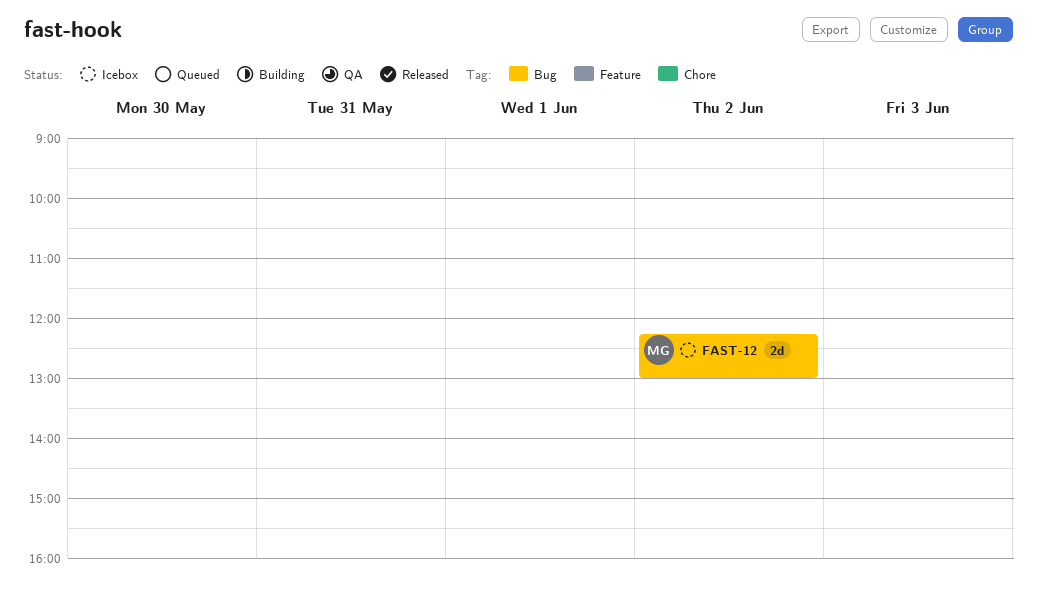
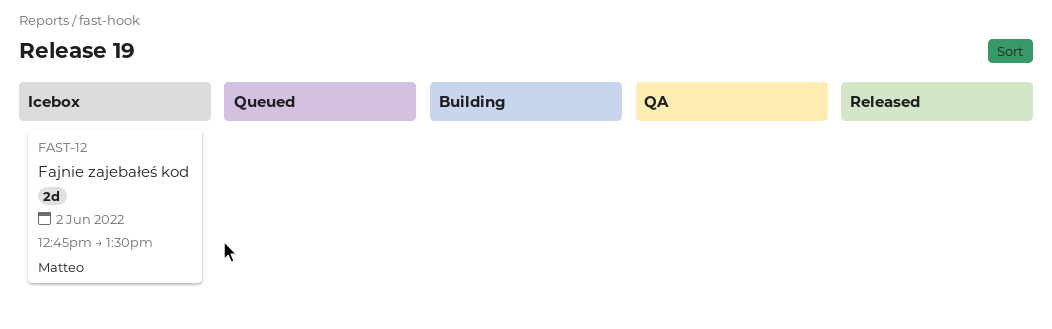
FAST-12, begins: 12:15 -> 12:45
FAST-12, ends: 13:00 -> 13:30

